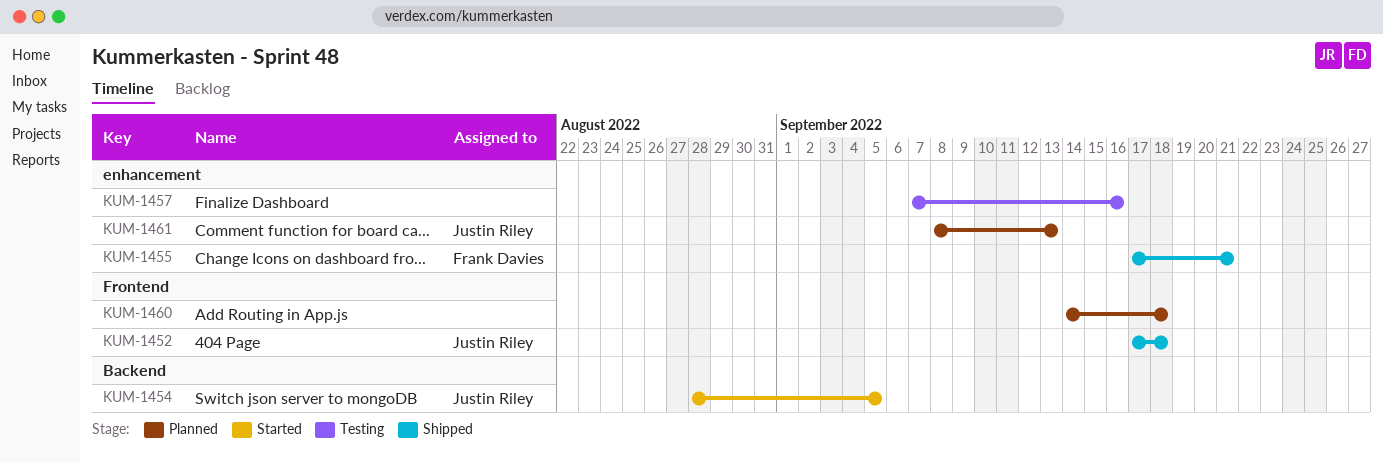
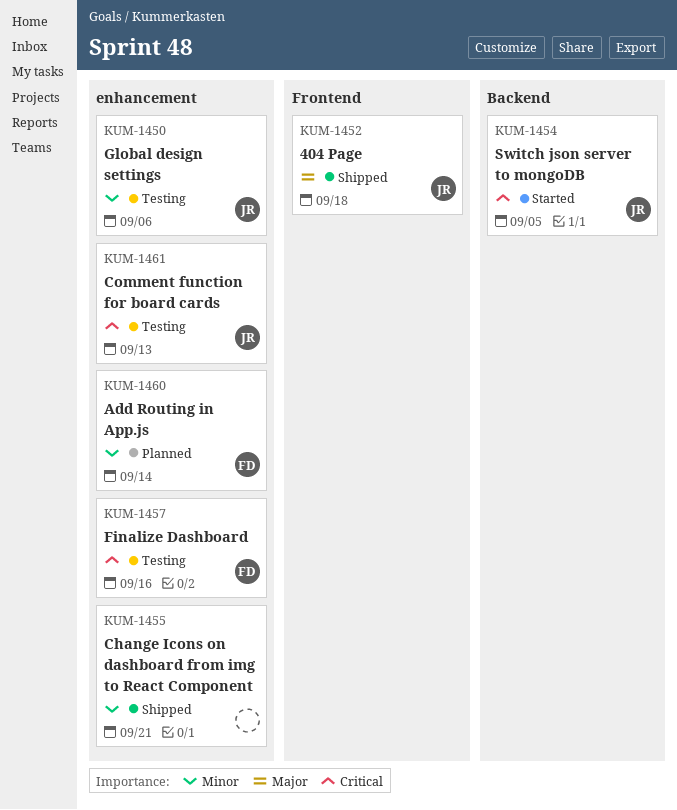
KUM-1450: none -> present
KUM-1455, owner: Frank Davies -> none
KUM-1457, owner: none -> Frank Davies
KUM-1460, owner: none -> Frank Davies
KUM-1460, label: Frontend -> enhancement
KUM-1460, due: Sep 18 -> Sep 14
KUM-1461, status: Planned -> Testing

